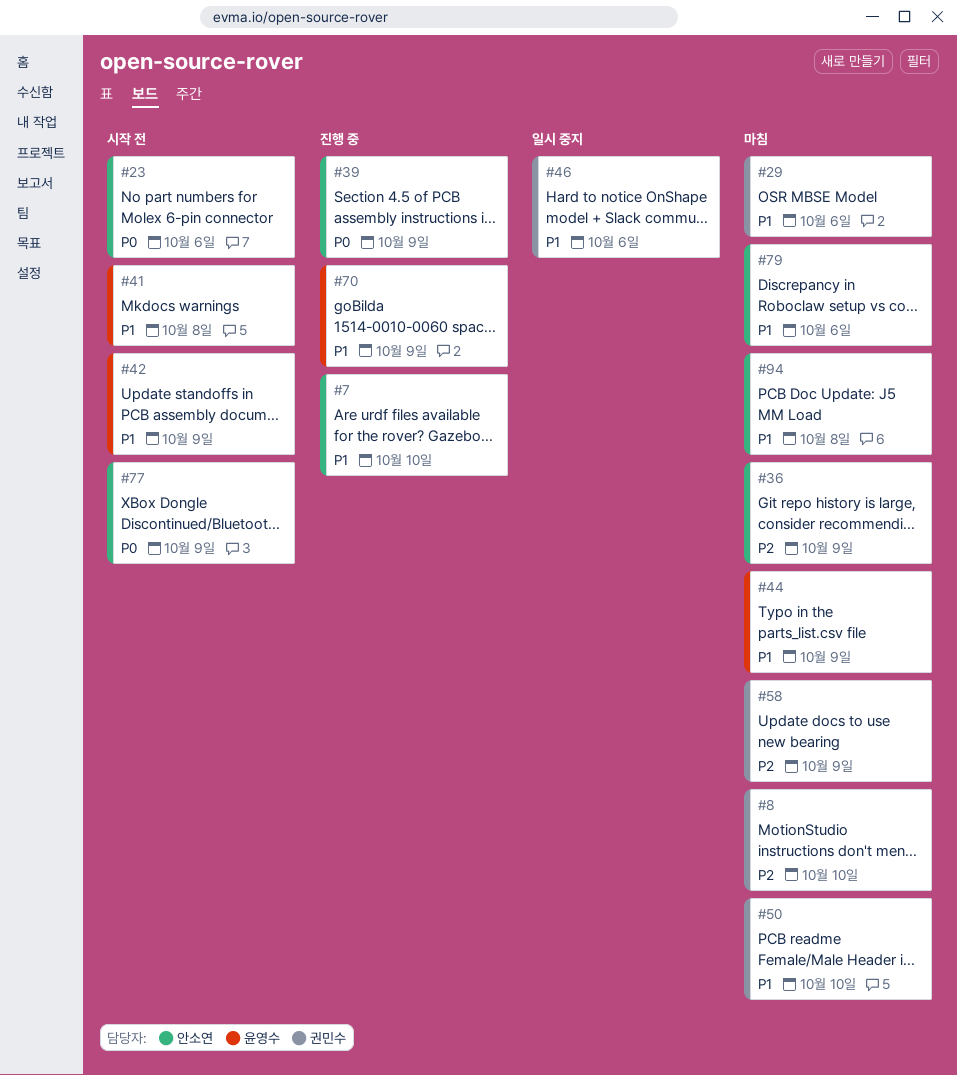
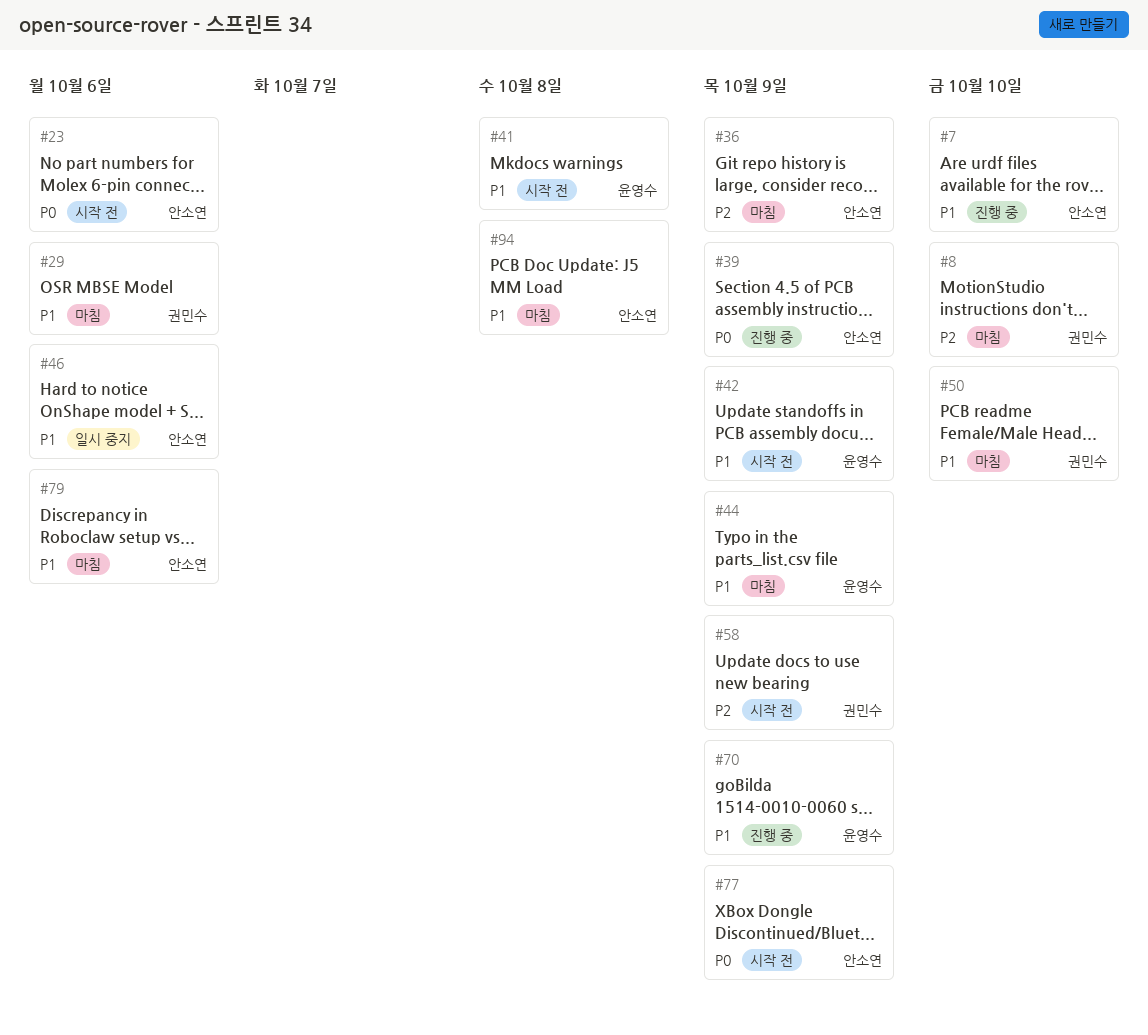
#46, owner: 권민수 -> 안소연
#58, status: 마침 -> 시작 전

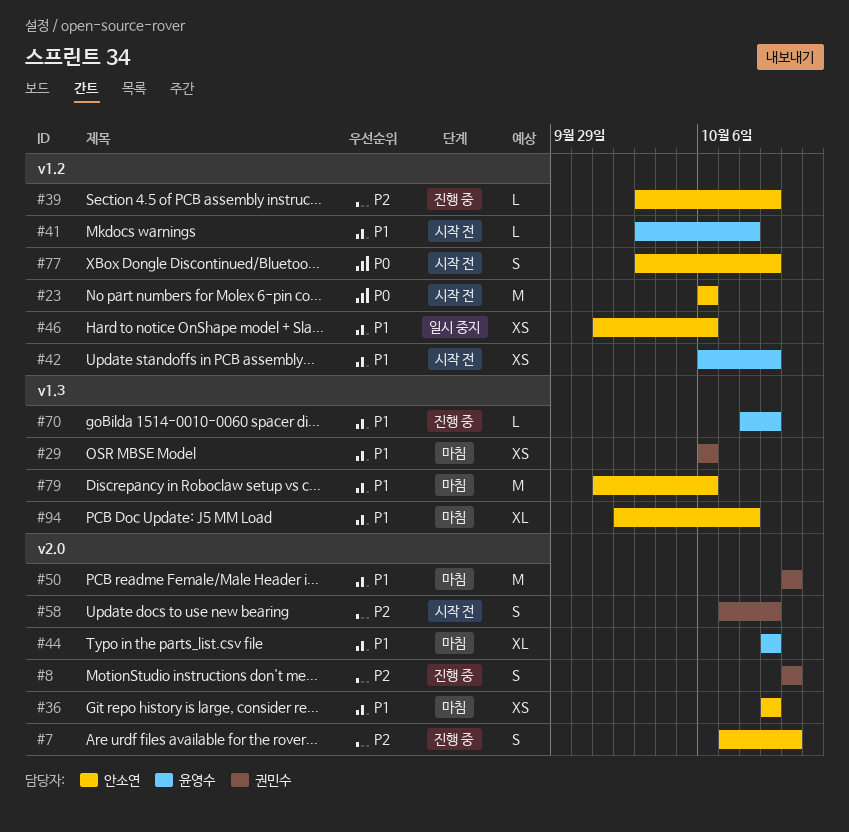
#7, priority: P1 -> P2
#8, status: 마침 -> 진행 중
#36, priority: P2 -> P1
#39, priority: P0 -> P2

